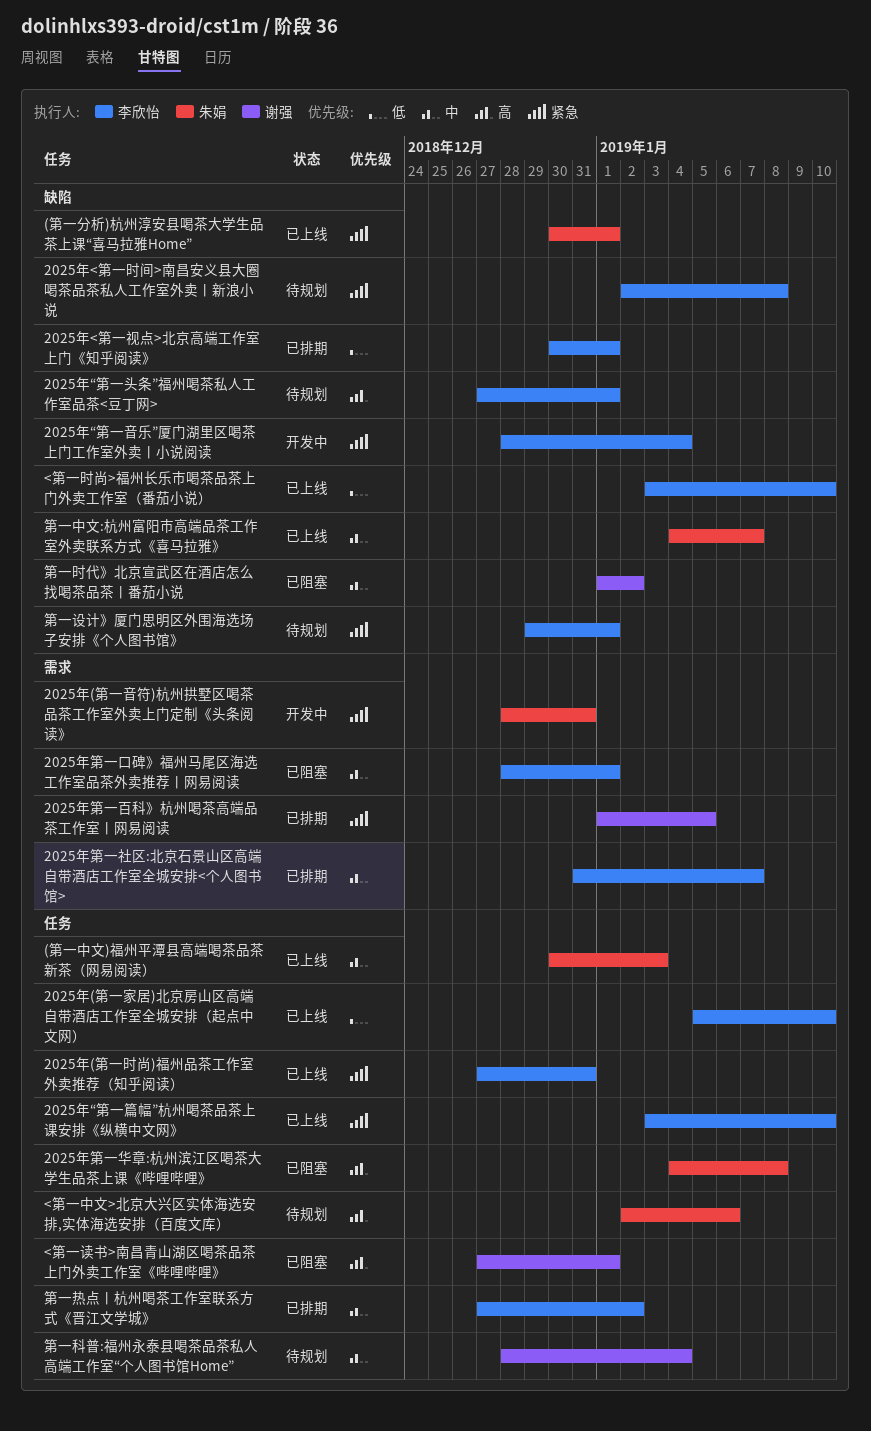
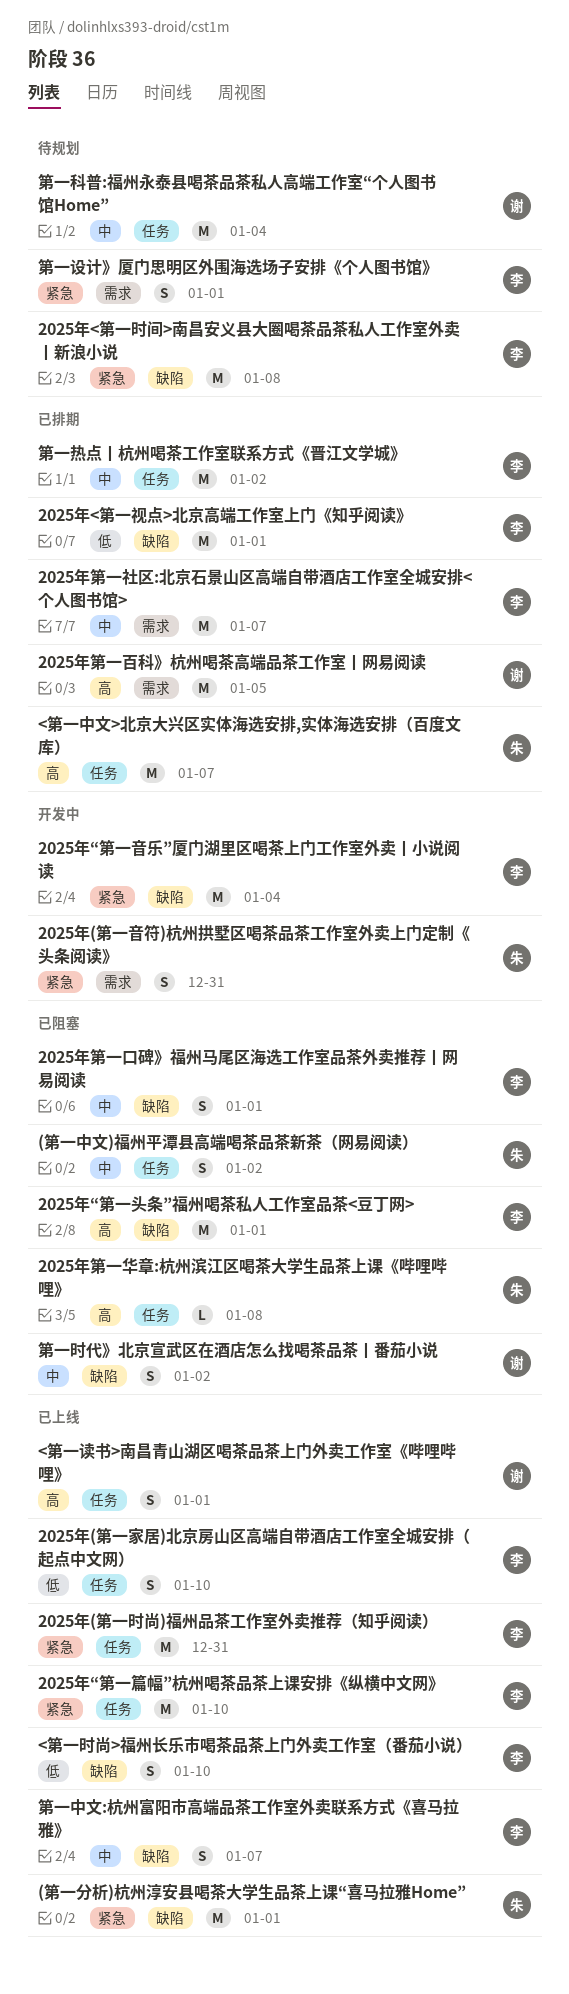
(第一中文)福州平潭县高端喝茶品茶新茶（网易阅读）, status: 已上线 -> 已阻塞
(第一中文)福州平潭县高端喝茶品茶新茶（网易阅读）, due: Jan 3 -> Jan 2
2025年“第一头条”福州喝茶私人工作室品茶<豆丁网>, status: 待规划 -> 已阻塞
2025年第一口碑》福州马尾区海选工作室品茶外卖推荐丨网易阅读, label: 需求 -> 缺陷
2025年第一百科》杭州喝茶高端品茶工作室丨网易阅读, priority: 紧急 -> 高
<第一中文>北京大兴区实体海选安排,实体海选安排（百度文库）, status: 待规划 -> 已排期
<第一中文>北京大兴区实体海选安排,实体海选安排（百度文库）, due: Jan 6 -> Jan 7
<第一读书>南昌青山湖区喝茶品茶上门外卖工作室《哔哩哔哩》, status: 已阻塞 -> 已上线
第一中文:杭州富阳市高端品茶工作室外卖联系方式《喜马拉雅》, owner: 朱娟 -> 李欣怡
第一设计》厦门思明区外围海选场子安排《个人图书馆》, label: 缺陷 -> 需求

